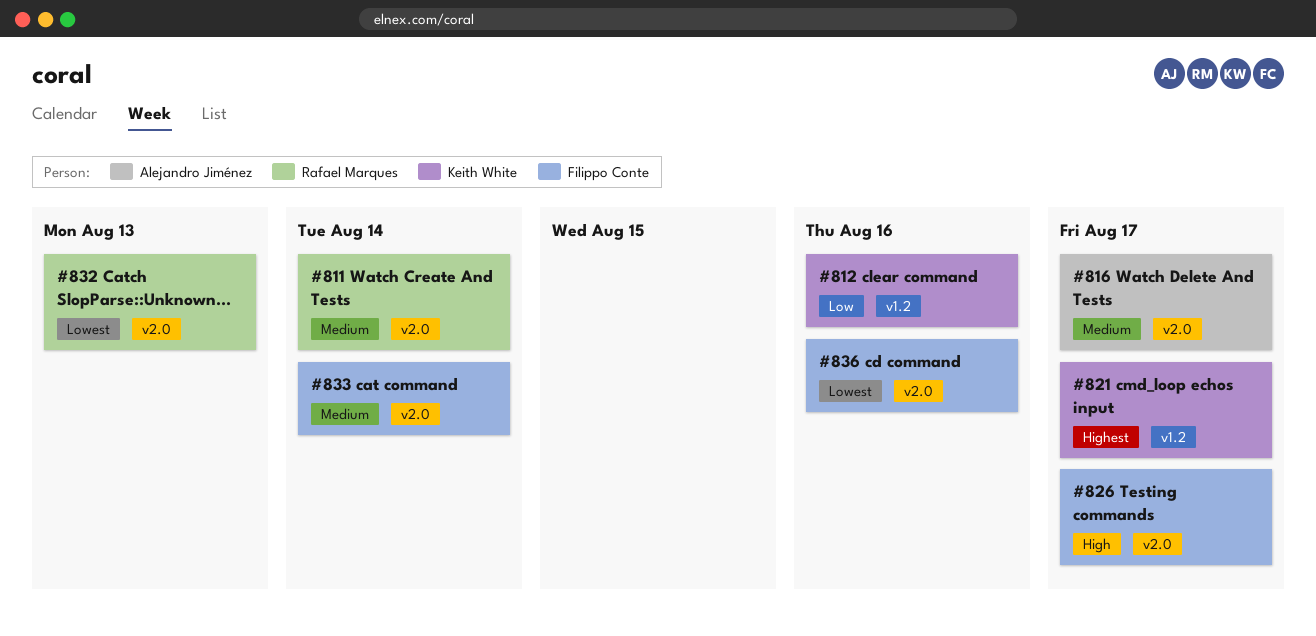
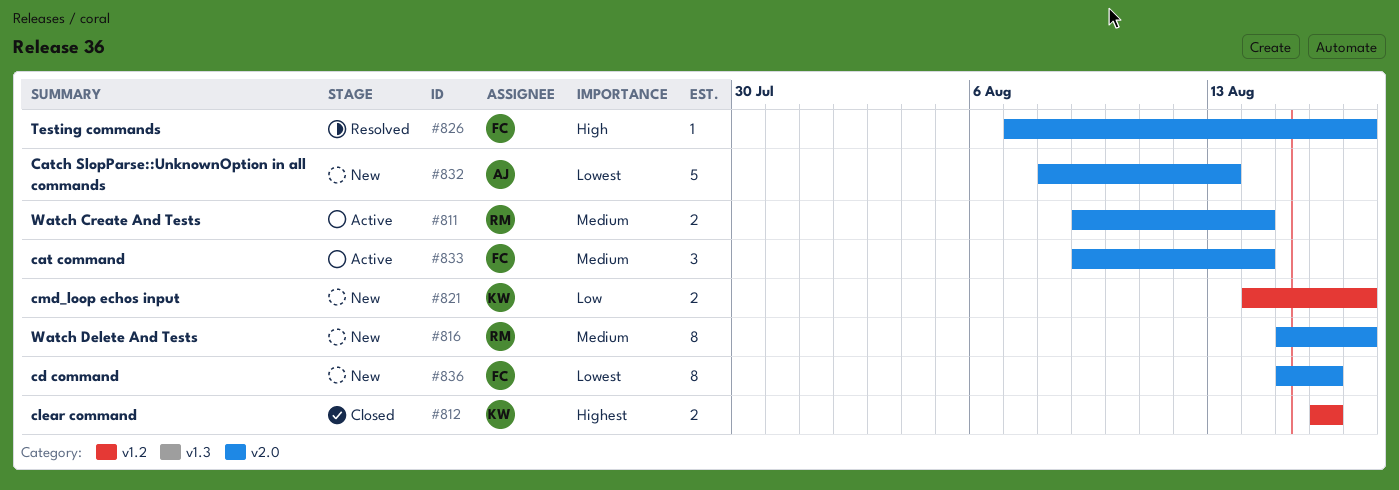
#812, priority: Low -> Highest
#816, owner: Alejandro Jiménez -> Rafael Marques
#821, priority: Highest -> Low
#832, owner: Rafael Marques -> Alejandro Jiménez

